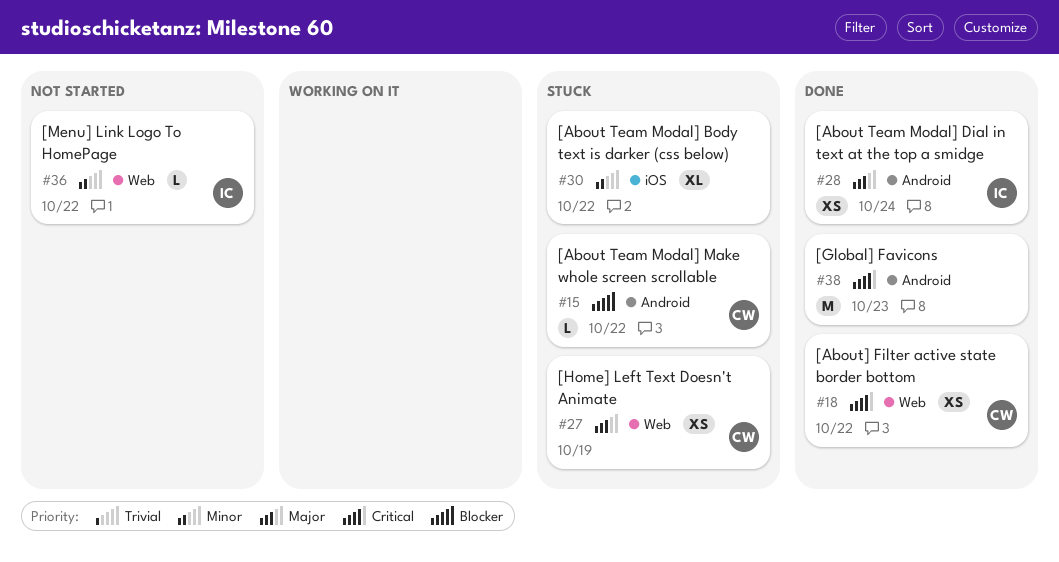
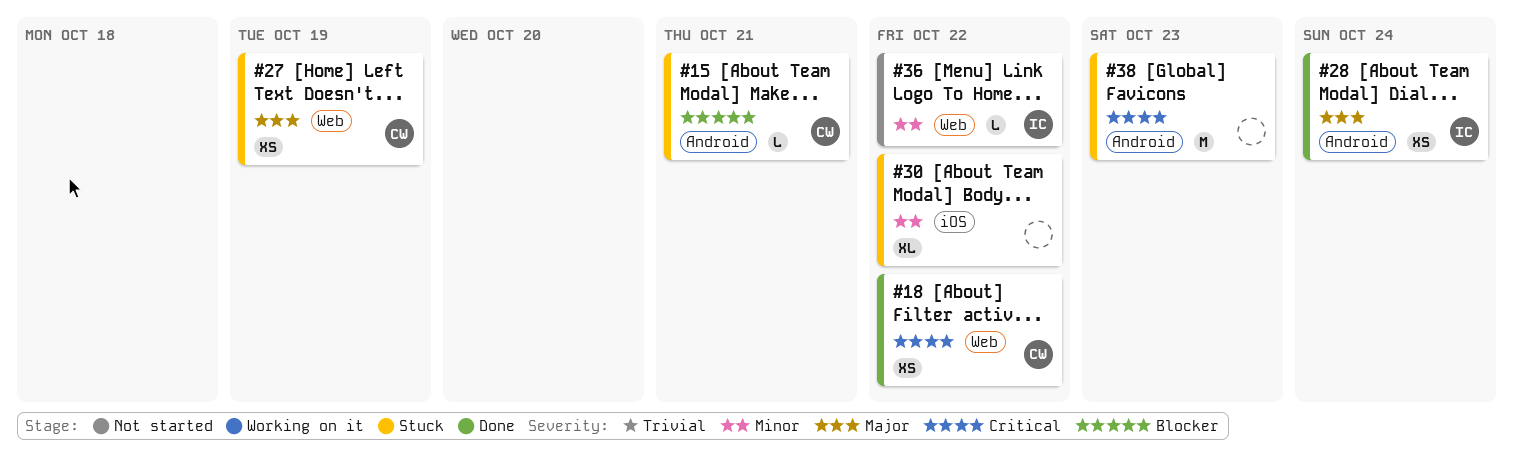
#15, due: Oct 22 -> Oct 21
#38, status: Done -> Stuck

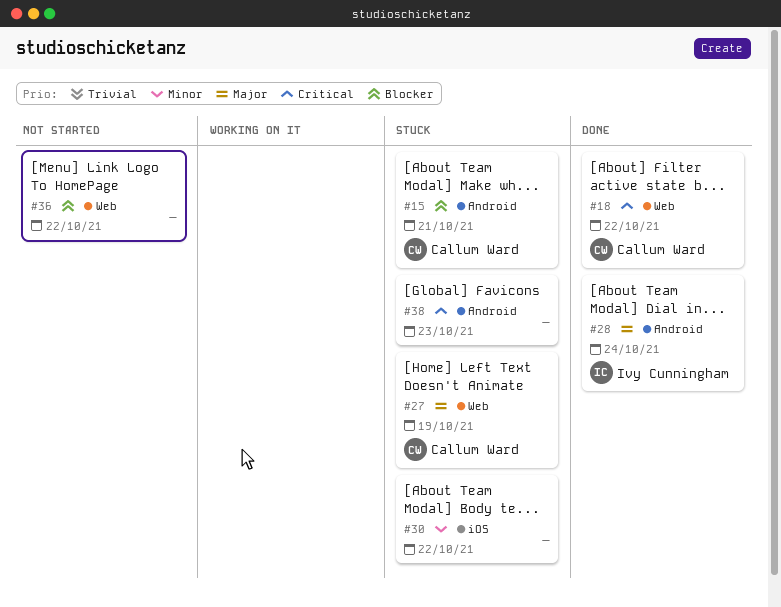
#36, owner: Ivy Cunningham -> none
#36, priority: Minor -> Blocker

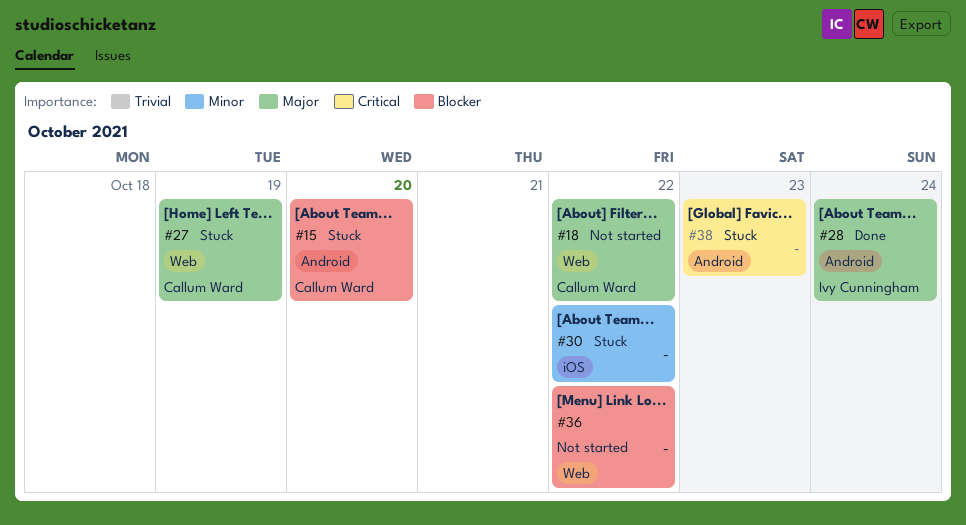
#15, due: Oct 21 -> Oct 20
#18, status: Done -> Not started
#18, priority: Critical -> Major

